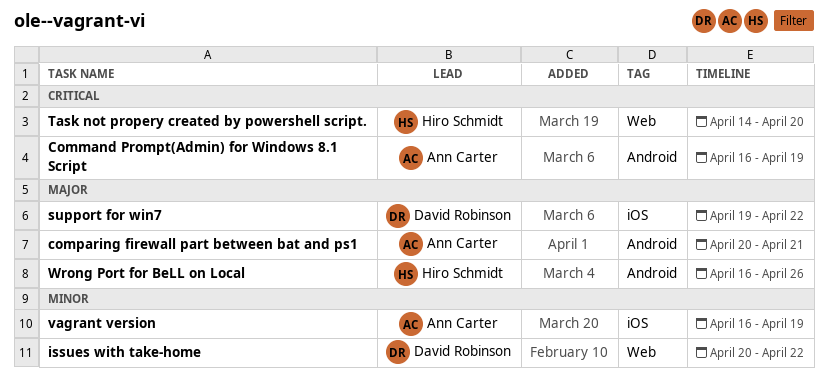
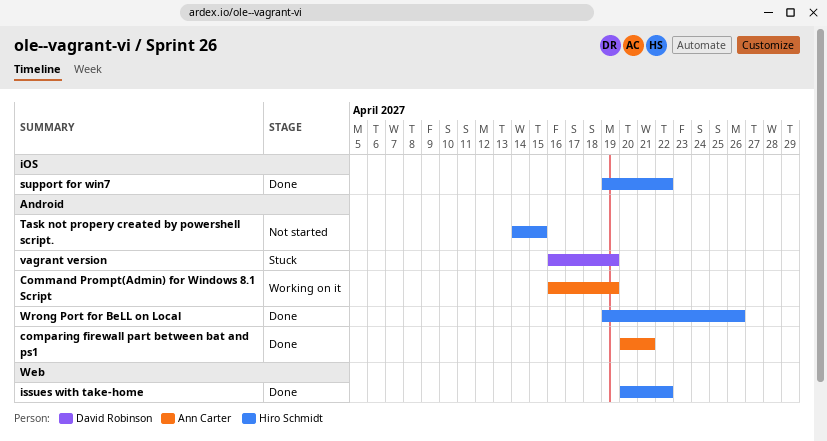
issues with take-home, owner: David Robinson -> Hiro Schmidt
support for win7, owner: David Robinson -> Hiro Schmidt
Task not propery created by powershell script., label: Web -> Android
Task not propery created by powershell script., due: Apr 20 -> Apr 15
vagrant version, owner: Ann Carter -> David Robinson
vagrant version, label: iOS -> Android
Wrong Port for BeLL on Local, start: Apr 16 -> Apr 19

